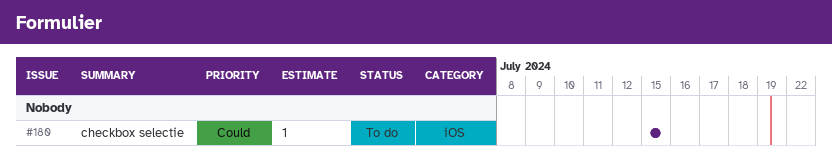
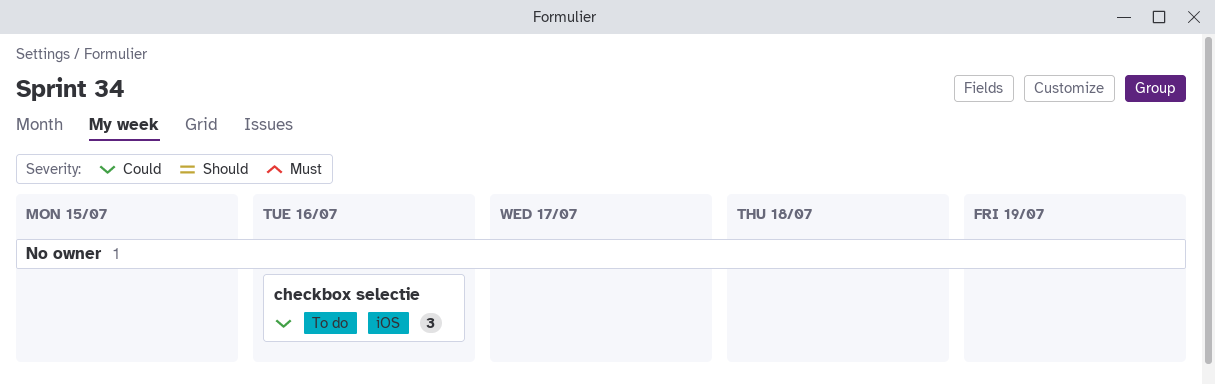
checkbox selectie, estimate: 1 -> 3
checkbox selectie, due: Jul 15 -> Jul 16

